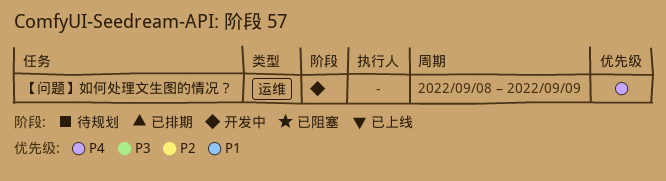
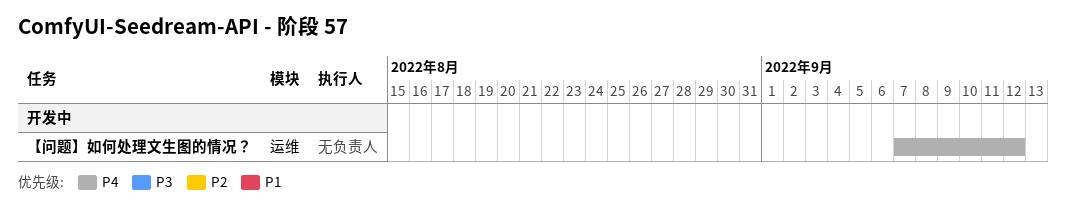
【问题】如何处理文生图的情况？, start: Sep 8 -> Sep 7
【问题】如何处理文生图的情况？, due: Sep 9 -> Sep 12

